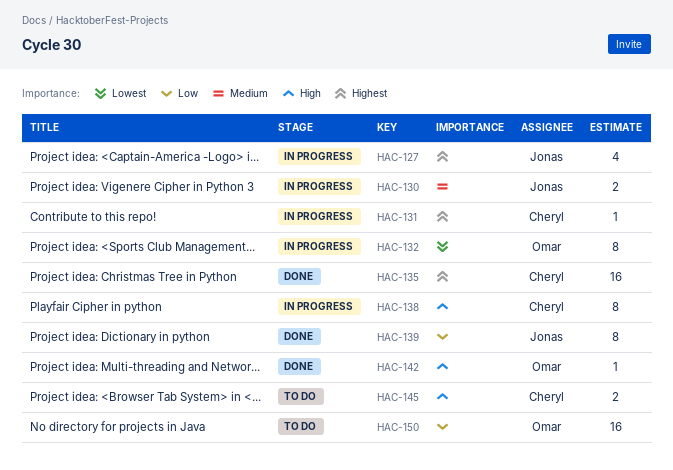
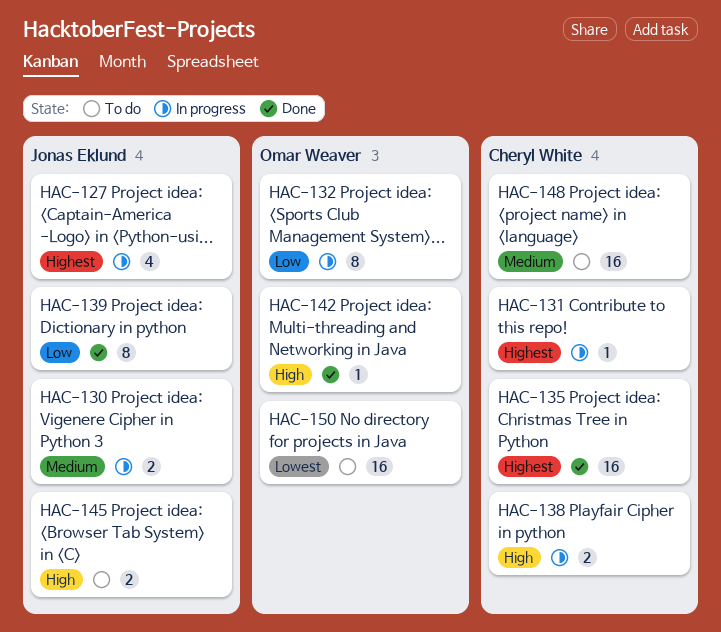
HAC-132, priority: Lowest -> Low
HAC-138, estimate: 8 -> 2
HAC-145, owner: Cheryl White -> Jonas Eklund
HAC-148: none -> present
HAC-150, priority: Low -> Lowest

